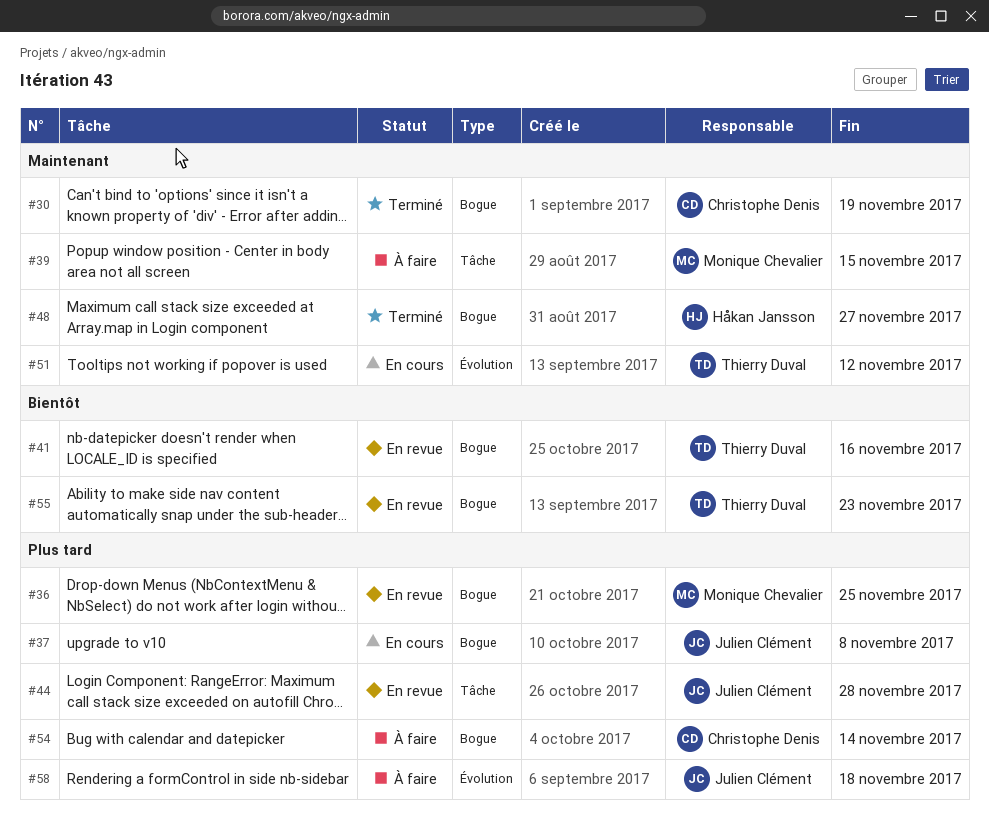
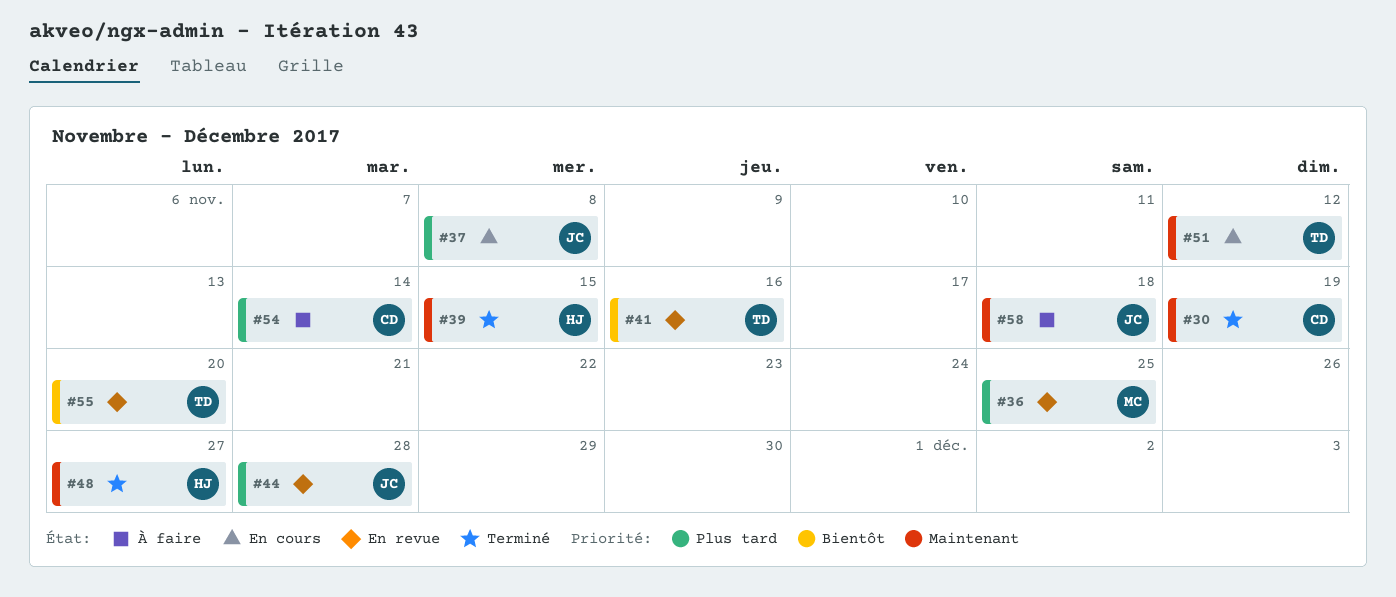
#39, status: À faire -> Terminé
#39, owner: Monique Chevalier -> Håkan Jansson
#55, due: Nov 23 -> Nov 20
#58, priority: Plus tard -> Maintenant

